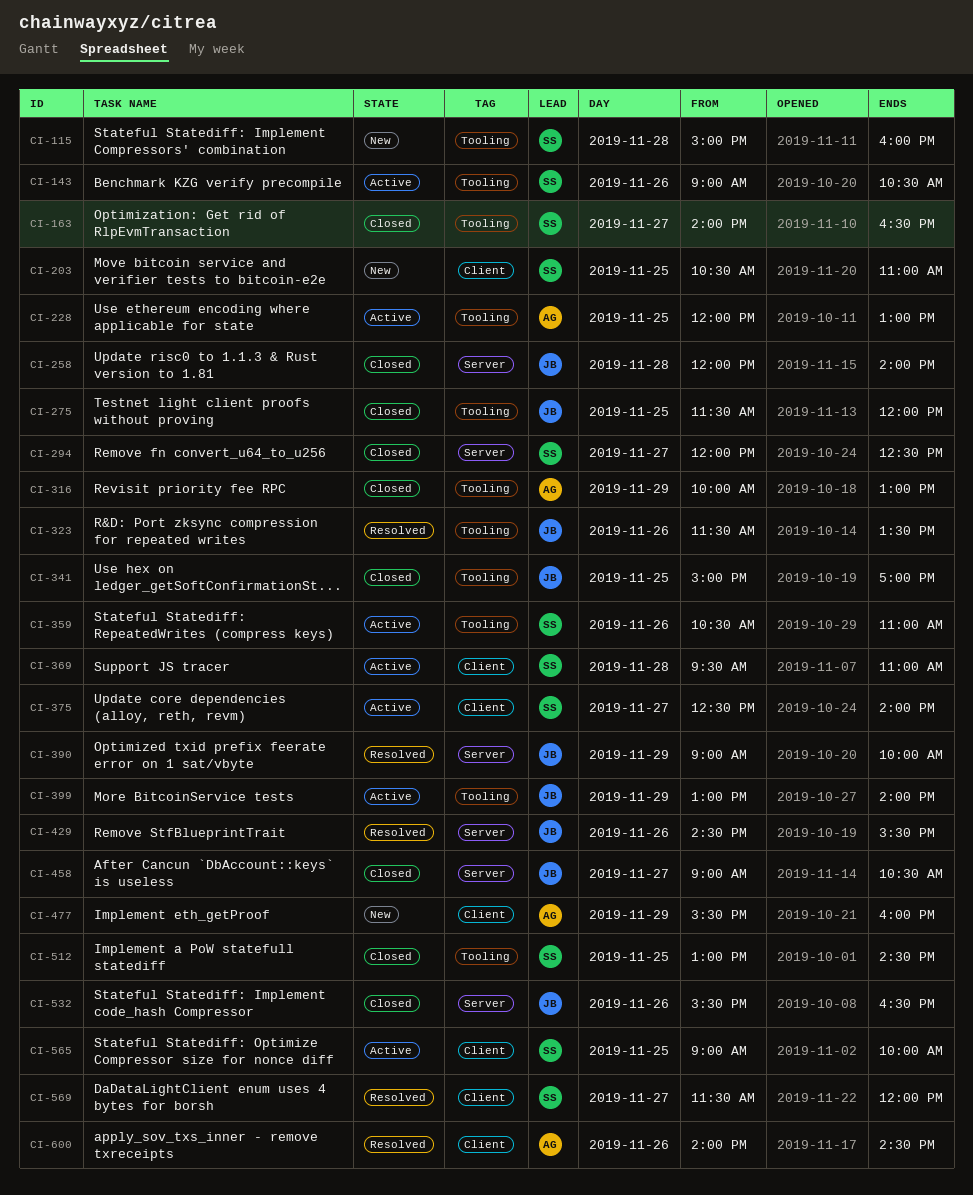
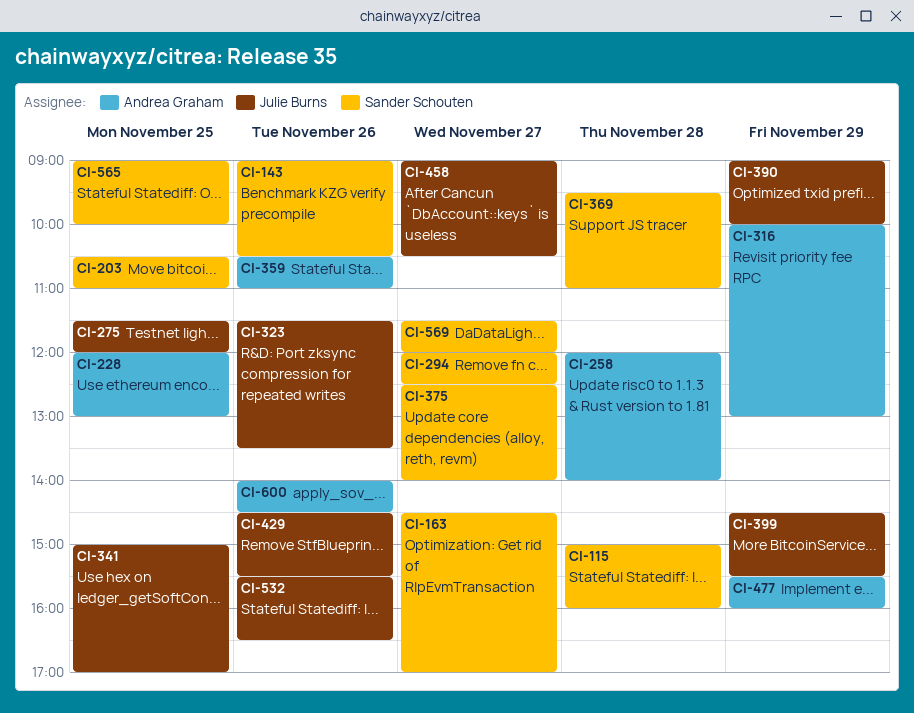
CI-163, begins: 14:00 -> 14:30
CI-163, ends: 16:30 -> 17:00
CI-258, owner: Julie Burns -> Andrea Graham
CI-359, owner: Sander Schouten -> Andrea Graham
CI-399, begins: 13:00 -> 14:30
CI-399, ends: 14:00 -> 15:30
CI-512: present -> none

